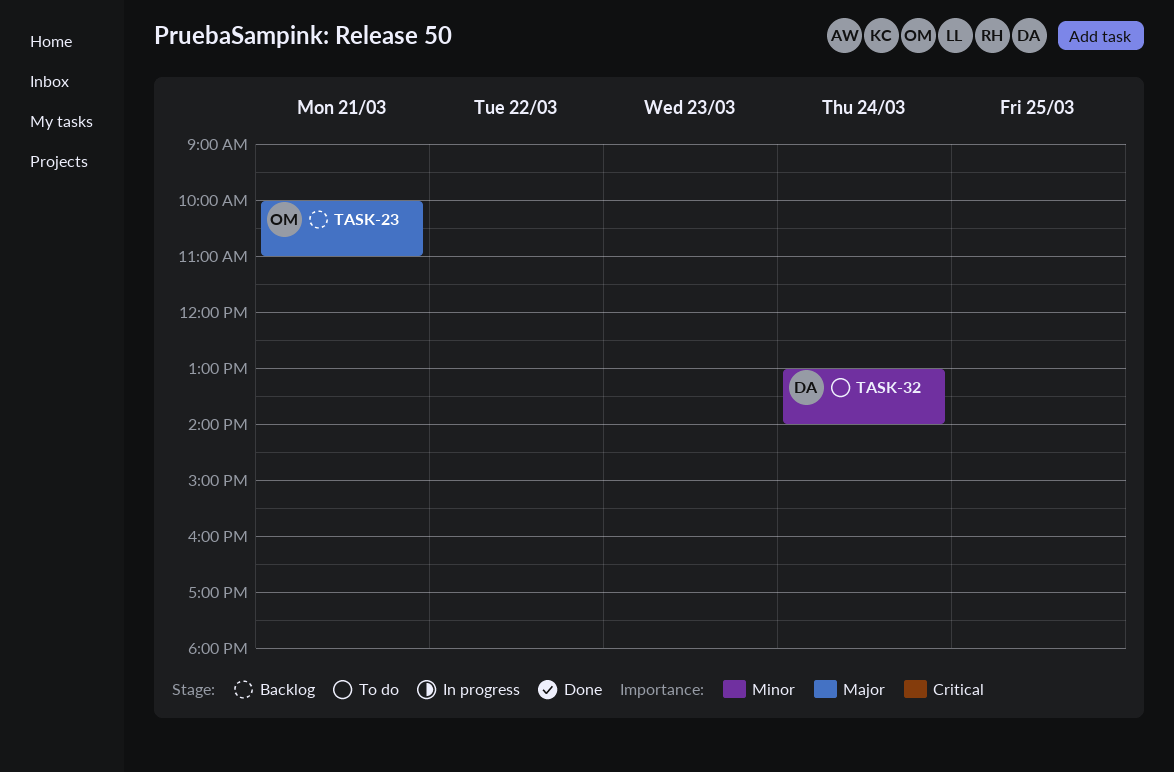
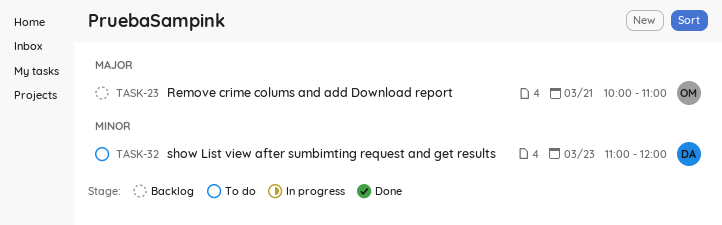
TASK-32, day: Mar 24 -> Mar 23
TASK-32, begins: 13:00 -> 11:00
TASK-32, ends: 14:00 -> 12:00

